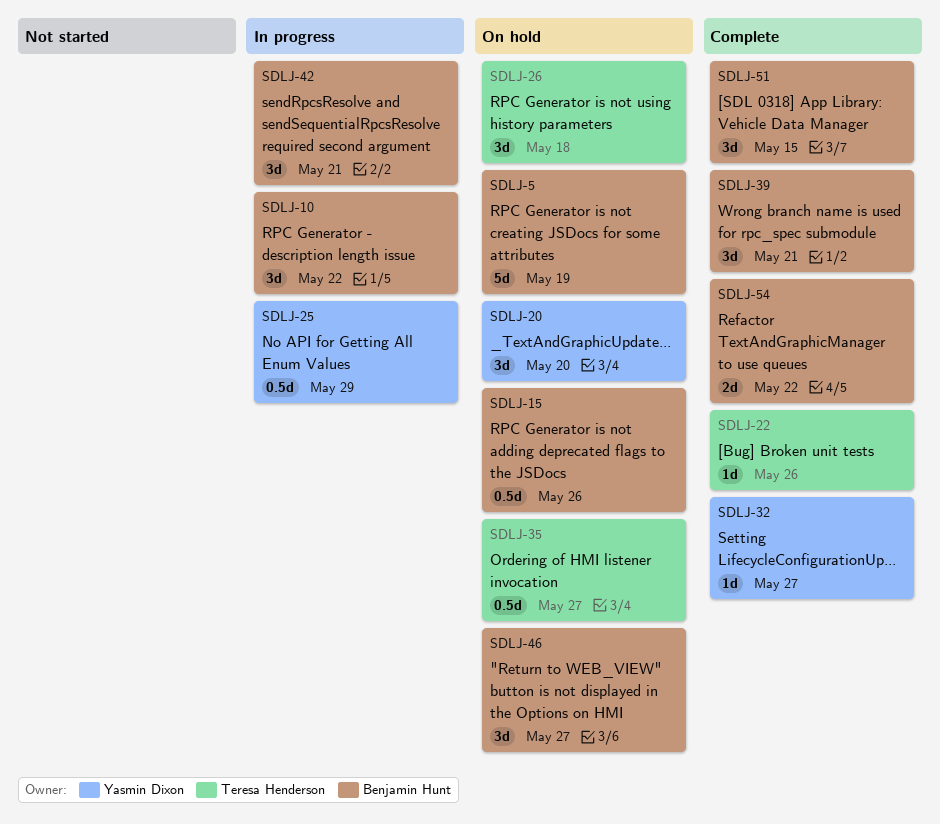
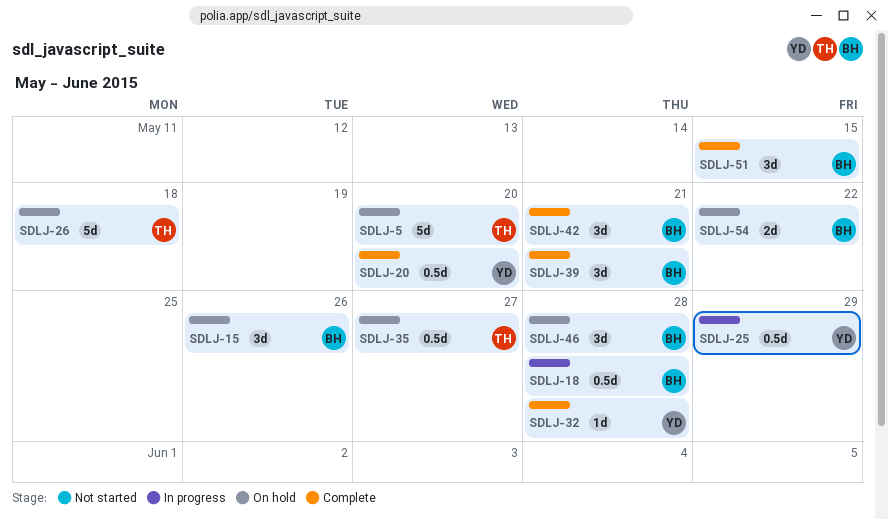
SDLJ-5, owner: Benjamin Hunt -> Teresa Henderson
SDLJ-5, due: May 19 -> May 20
SDLJ-10: present -> none
SDLJ-15, estimate: 0.5d -> 3d
SDLJ-18: none -> present
SDLJ-20, status: On hold -> Complete
SDLJ-20, estimate: 3d -> 0.5d
SDLJ-22: present -> none
SDLJ-26, estimate: 3d -> 5d
SDLJ-32, due: May 27 -> May 28
SDLJ-42, status: In progress -> Complete
SDLJ-46, due: May 27 -> May 28
SDLJ-54, status: Complete -> On hold

